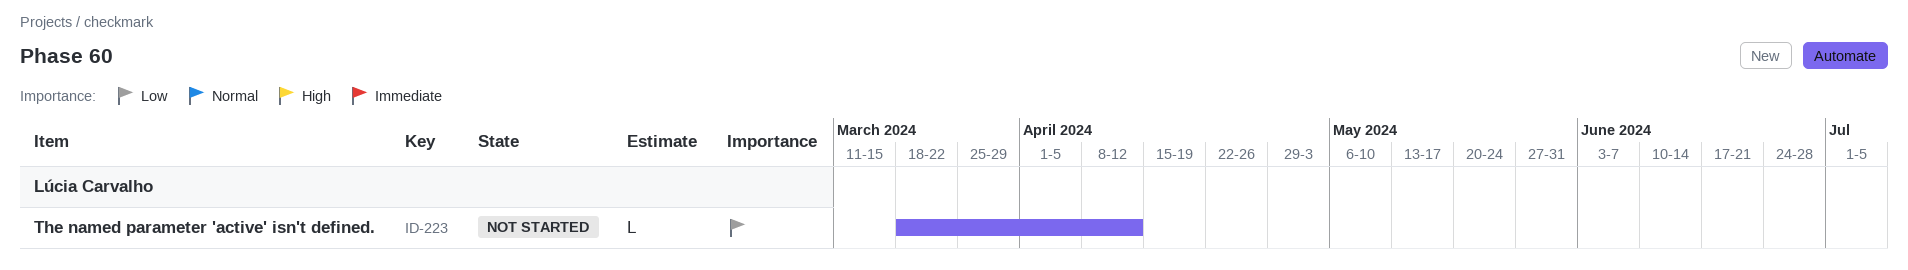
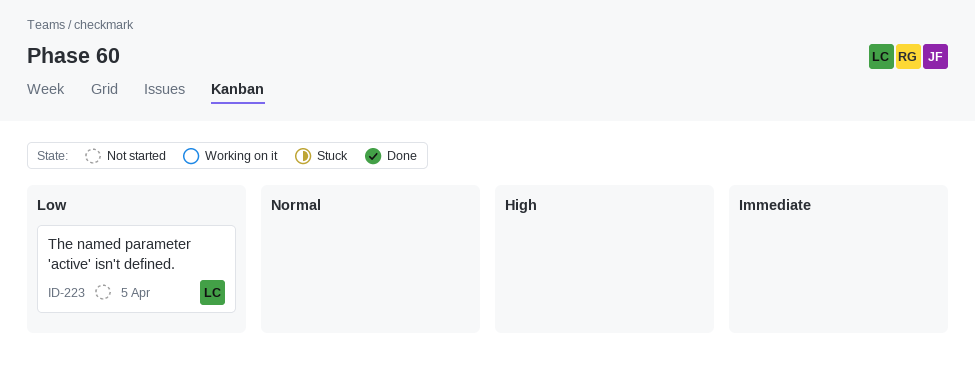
ID-223, due: Apr 12 -> Apr 5

